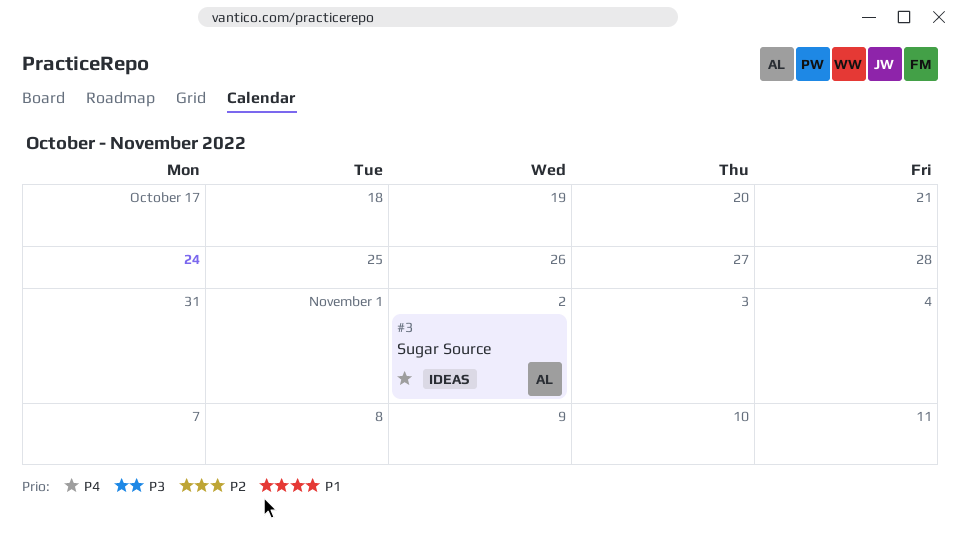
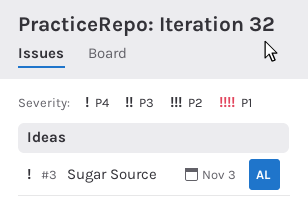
#3, due: Nov 2 -> Nov 3

